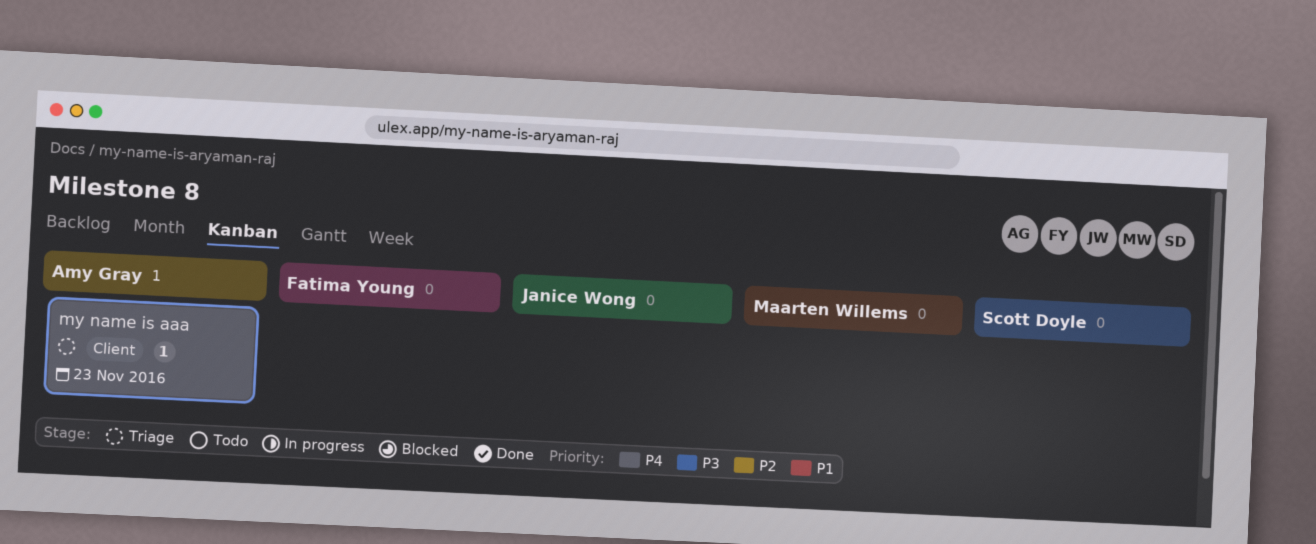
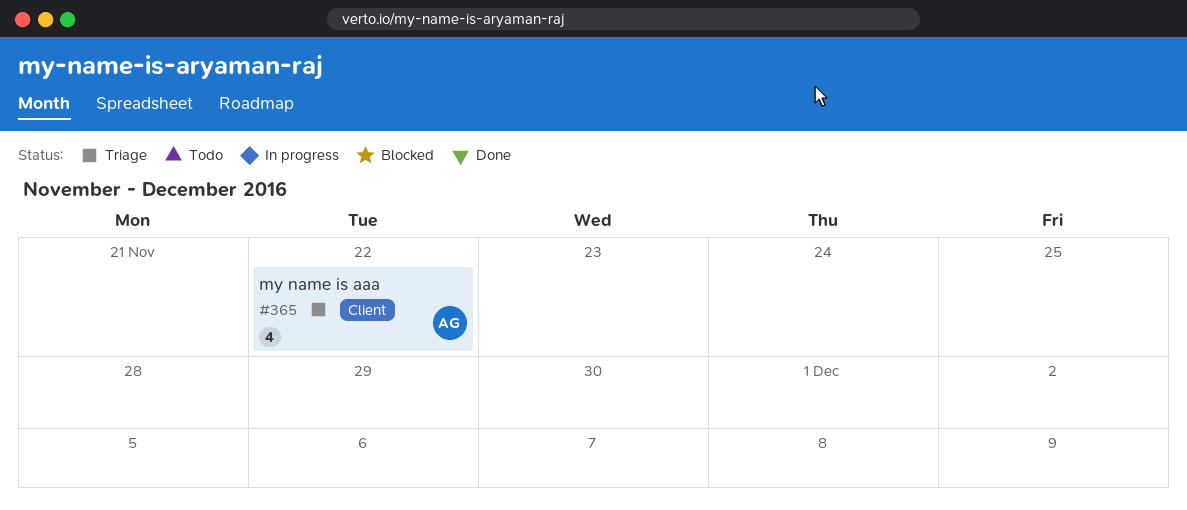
my name is aaa, estimate: 1 -> 4
my name is aaa, due: Nov 23 -> Nov 22

